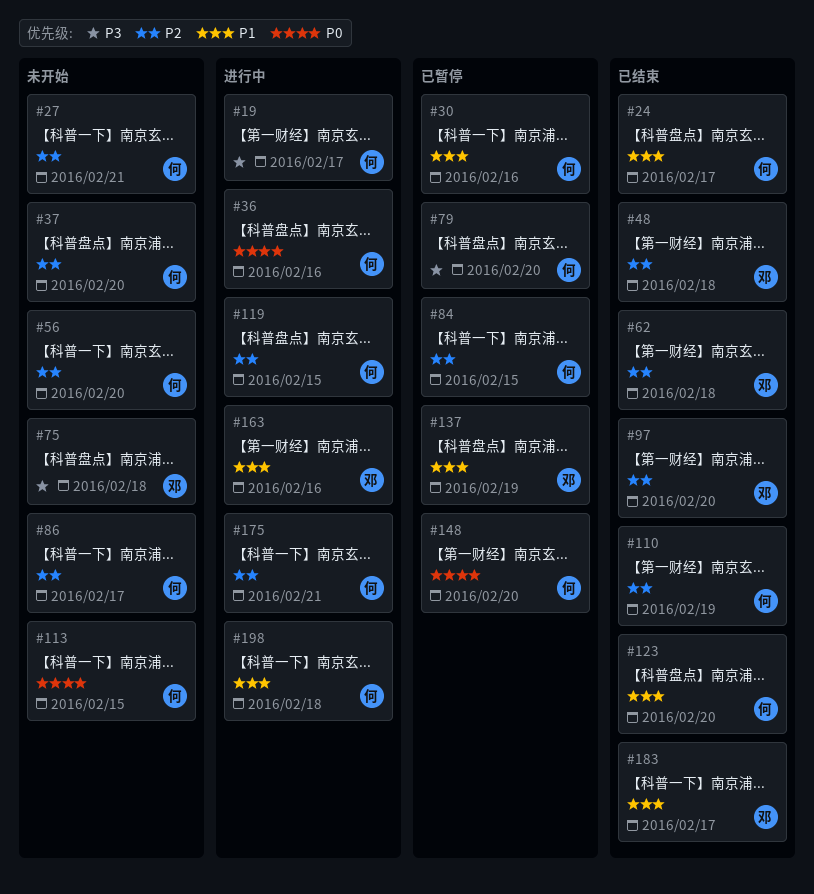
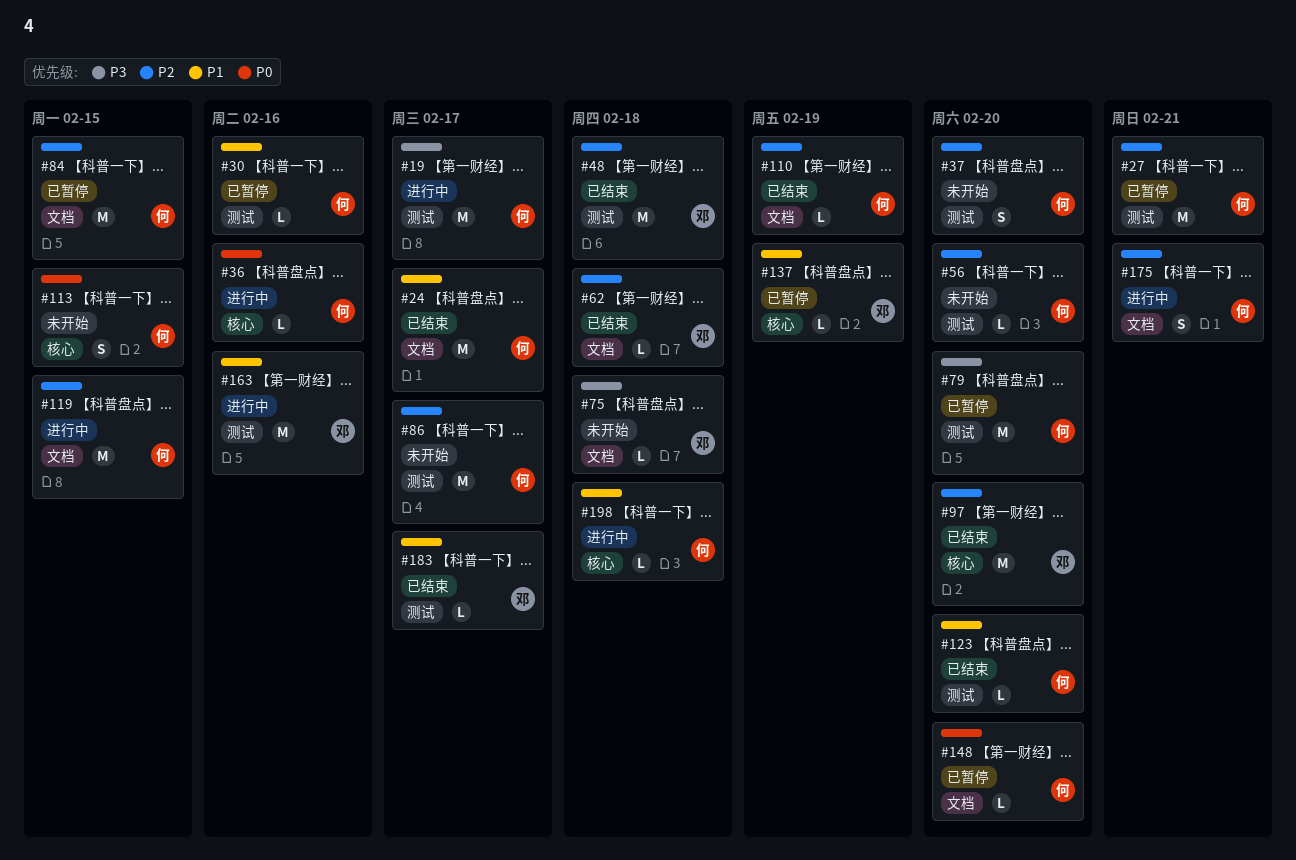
#27, status: 未开始 -> 已暂停

